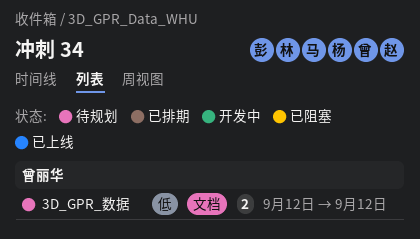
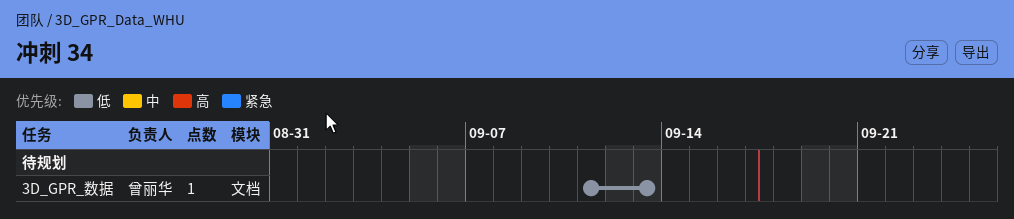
3D_GPR_数据, estimate: 2 -> 1
3D_GPR_数据, start: Sep 12 -> Sep 11
3D_GPR_数据, due: Sep 12 -> Sep 13

